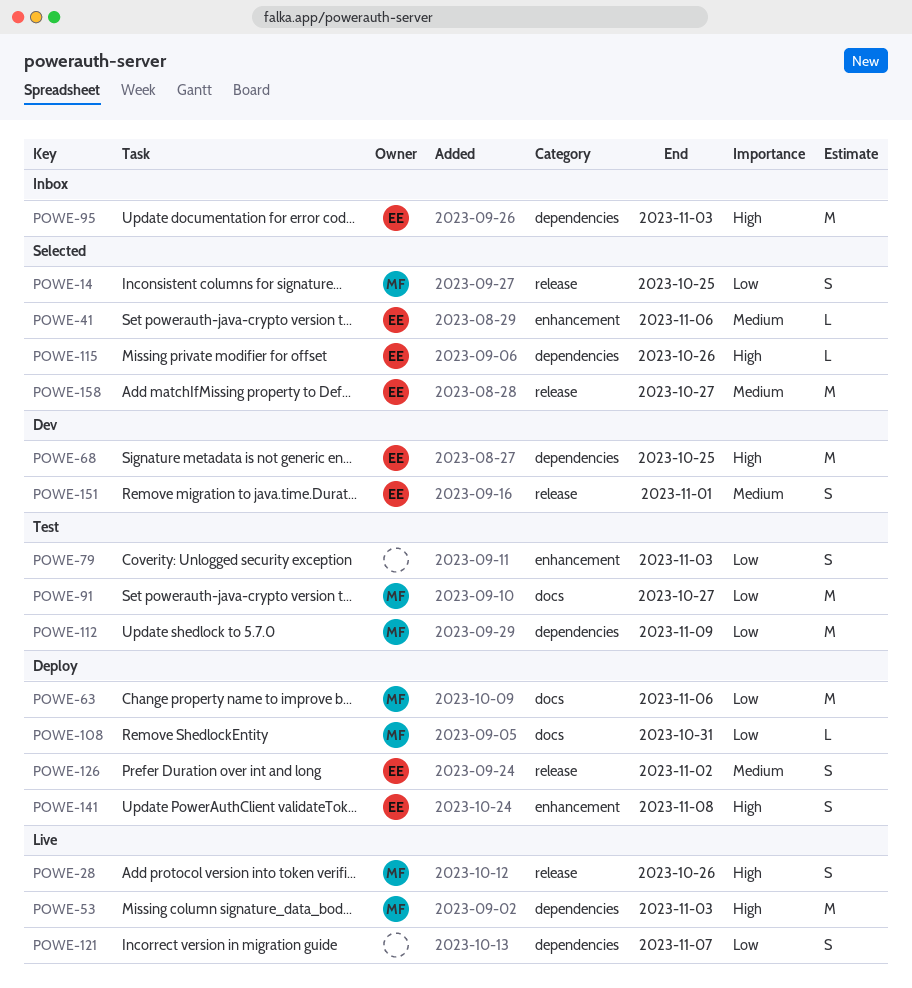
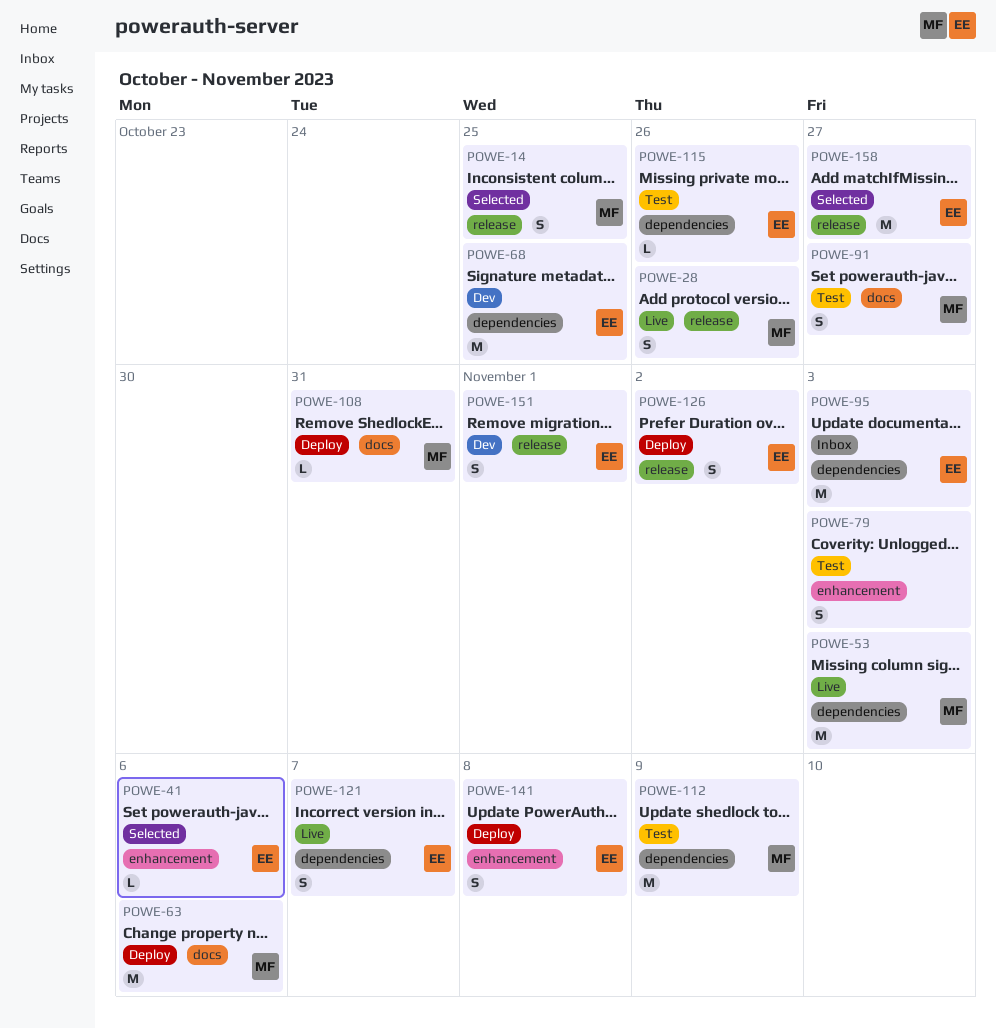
POWE-91, estimate: M -> S
POWE-115, status: Selected -> Test
POWE-121, owner: none -> EE

